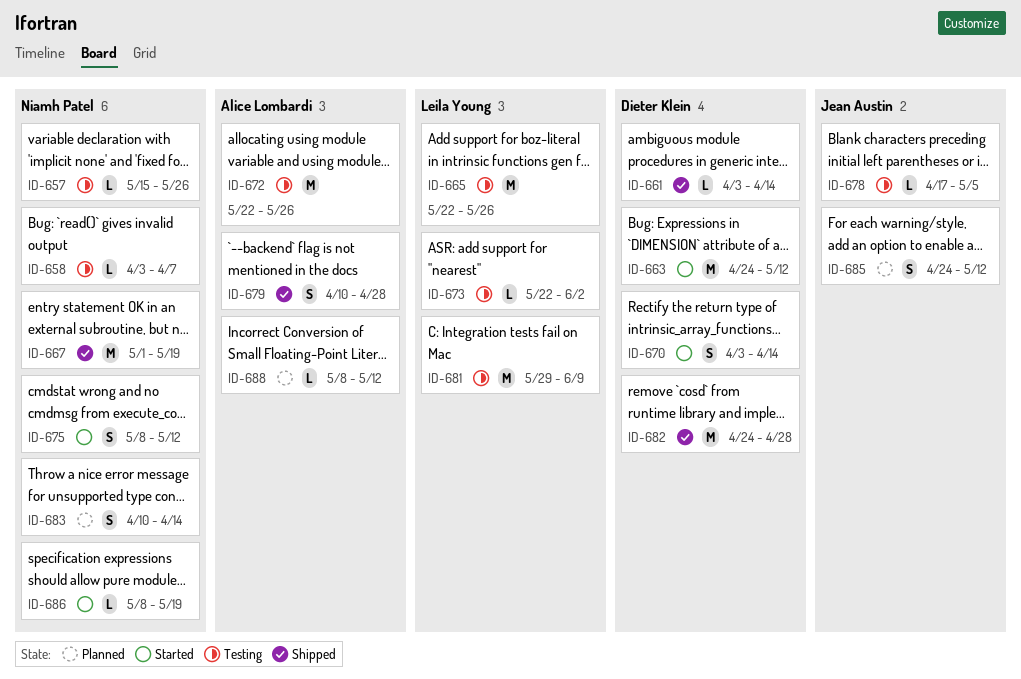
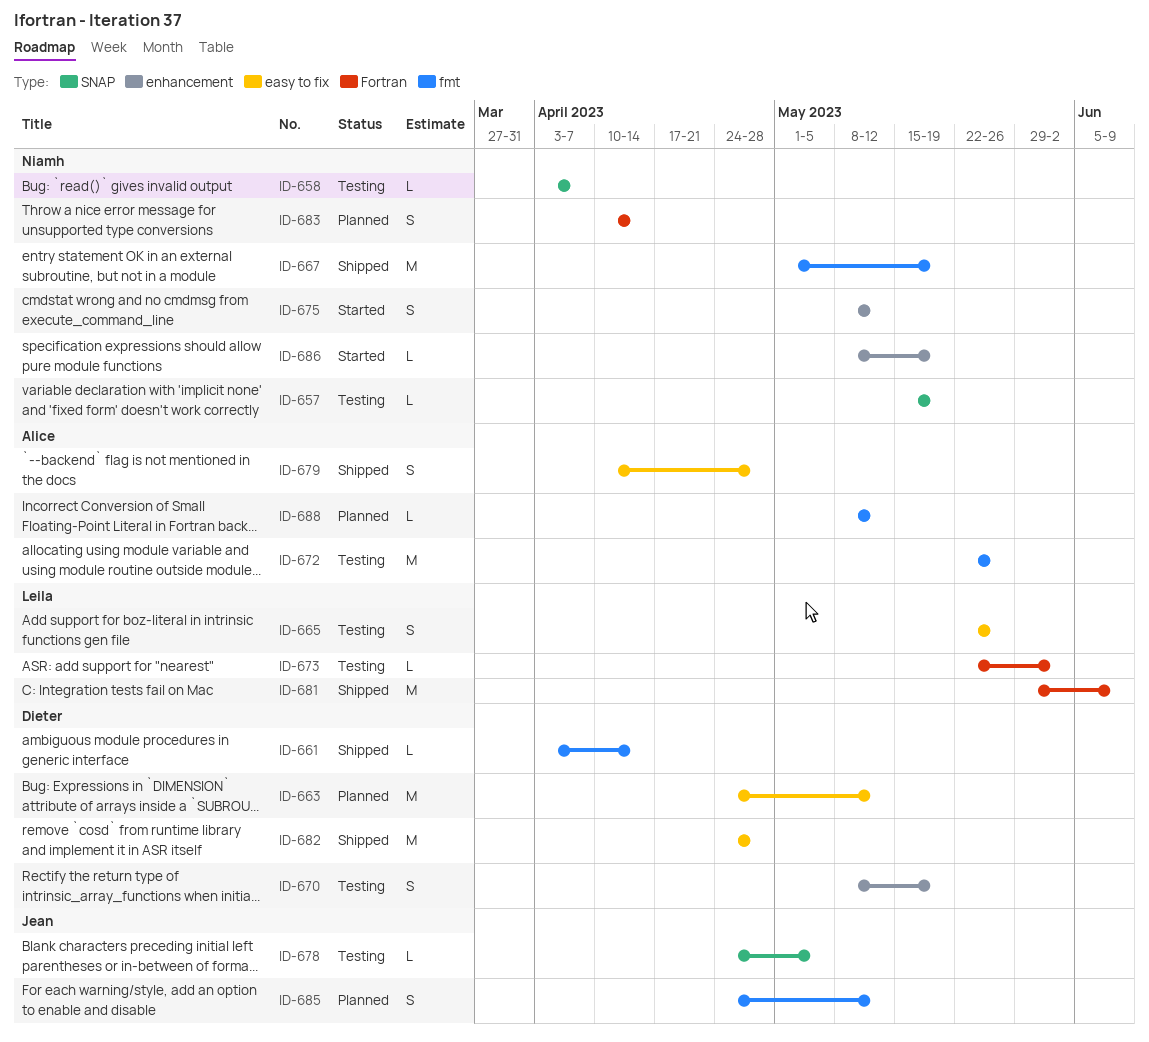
ID-657, due: May 26 -> May 19
ID-663, status: Started -> Planned
ID-665, estimate: M -> S
ID-670, status: Started -> Testing
ID-670, start: Apr 3 -> May 8
ID-670, due: Apr 14 -> May 19
ID-678, start: Apr 17 -> Apr 24
ID-681, status: Testing -> Shipped

